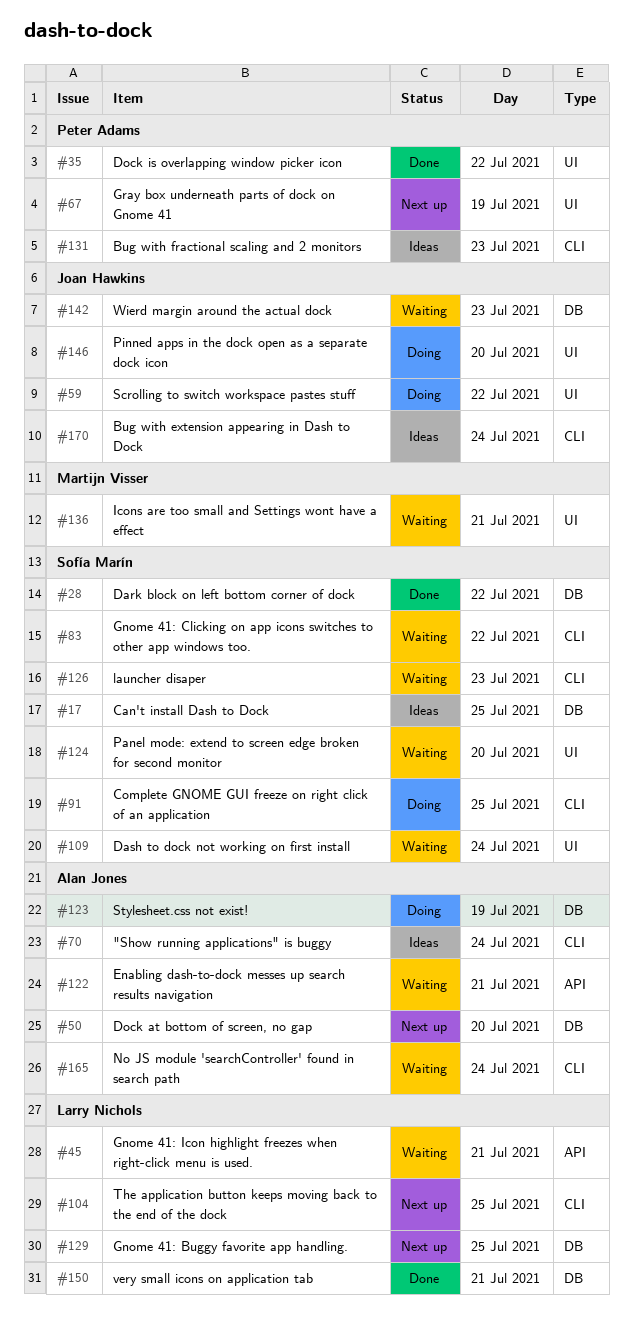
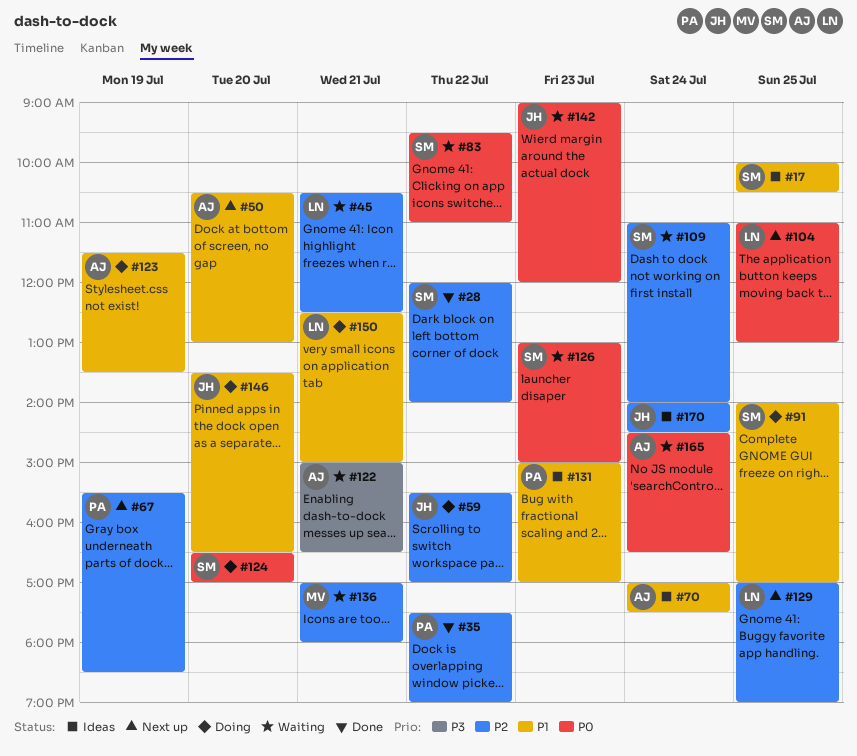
#124, status: Waiting -> Doing
#150, status: Done -> Doing

